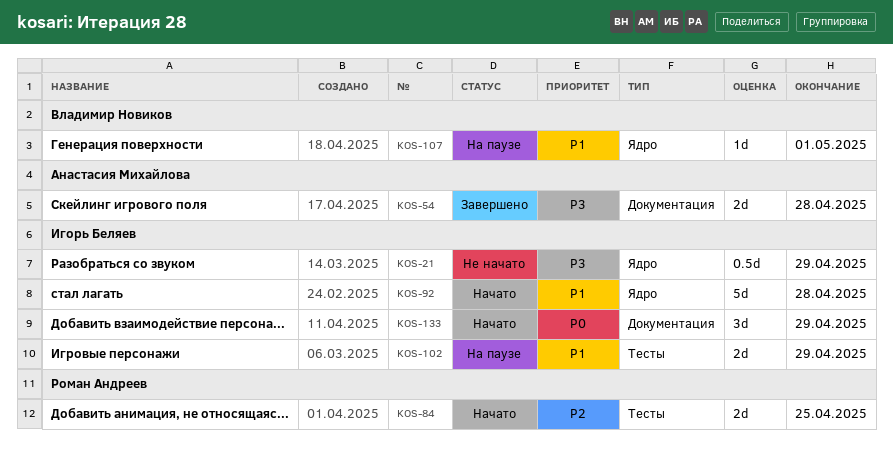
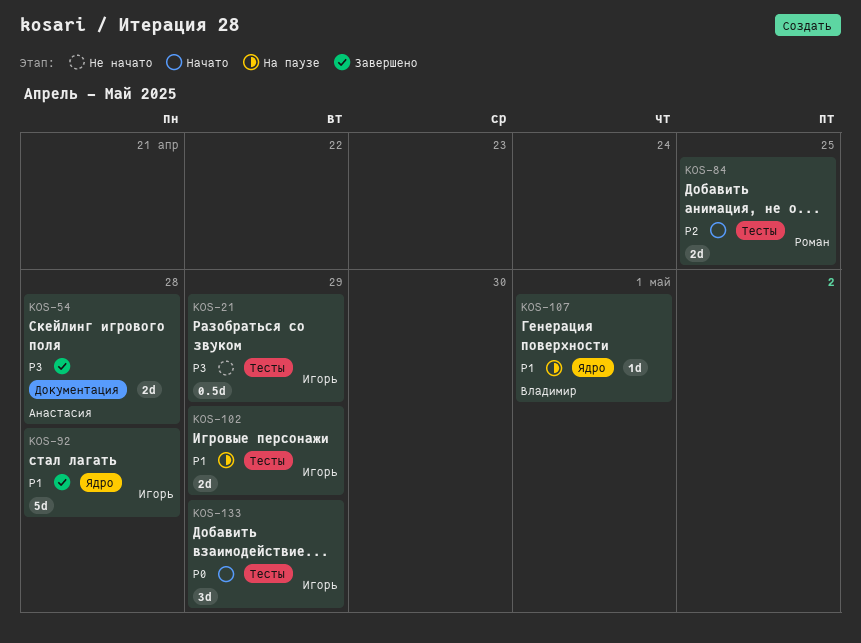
KOS-21, label: Ядро -> Тесты
KOS-92, status: Начато -> Завершено
KOS-133, label: Документация -> Тесты

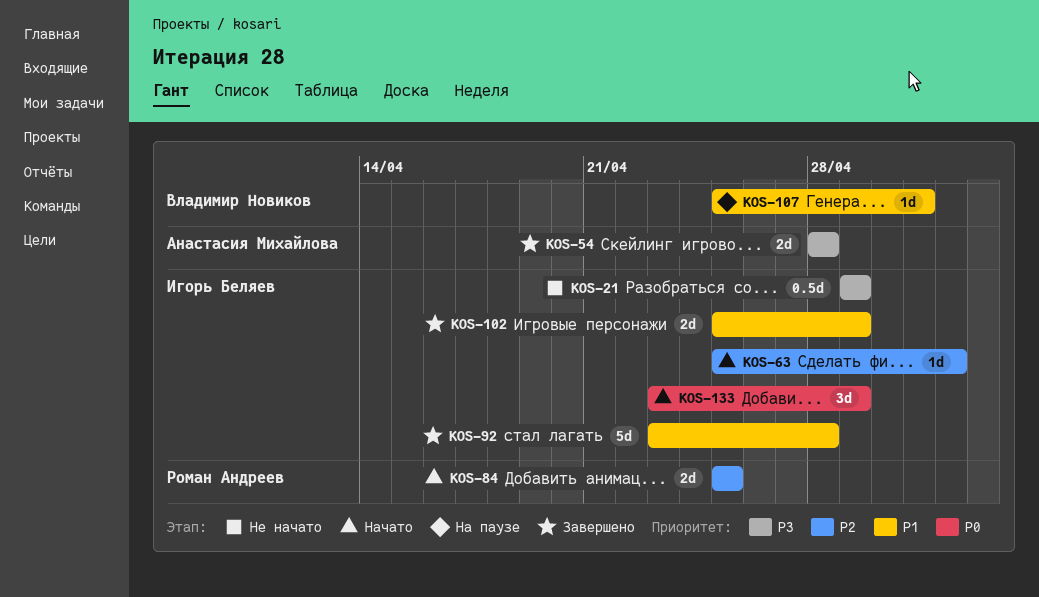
KOS-63: none -> present
KOS-102, status: На паузе -> Завершено

